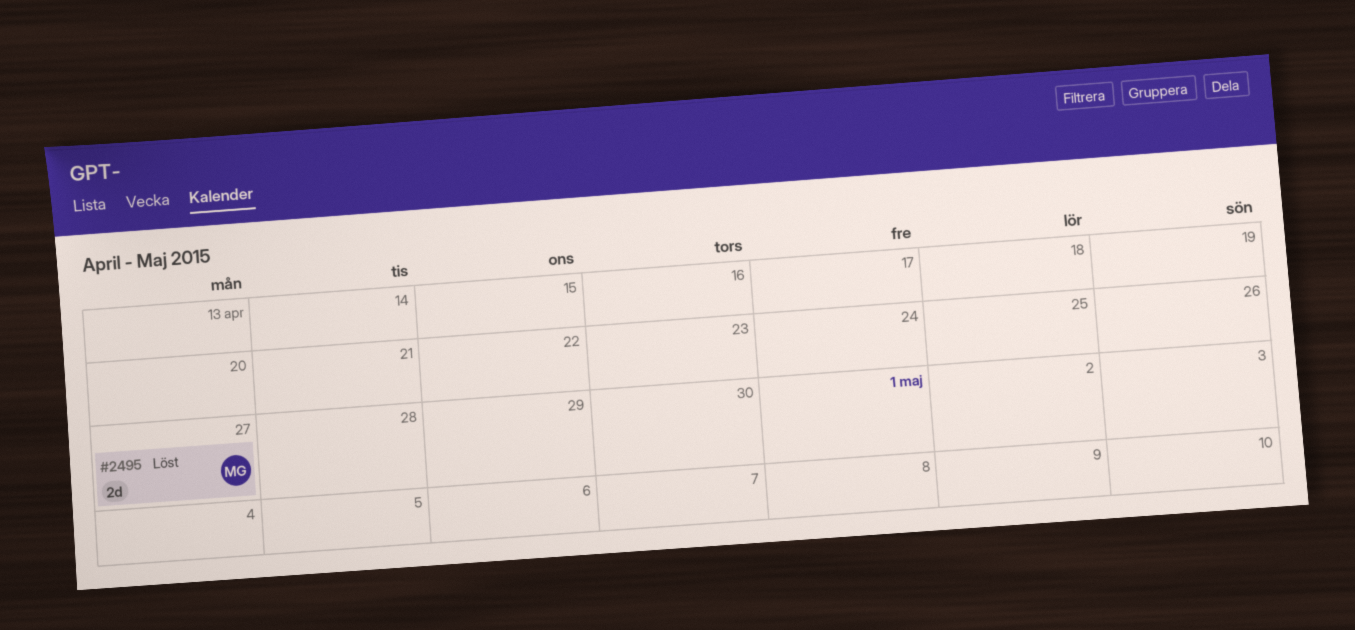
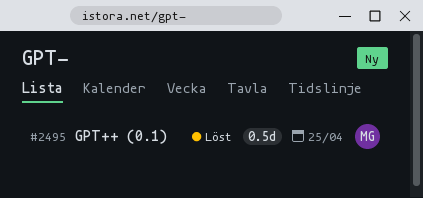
#2495, estimate: 2d -> 0.5d
#2495, due: Apr 27 -> Apr 25

